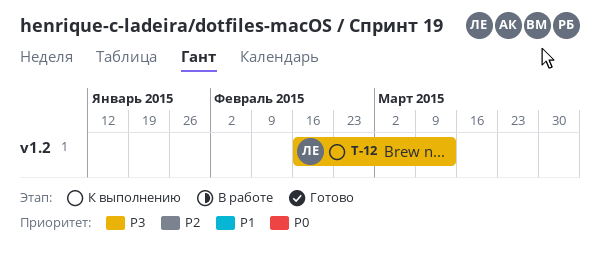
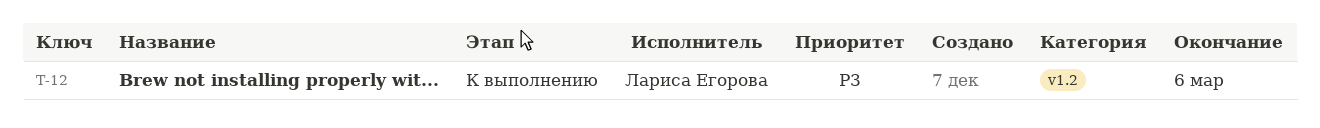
T-12, due: Mar 13 -> Mar 6

